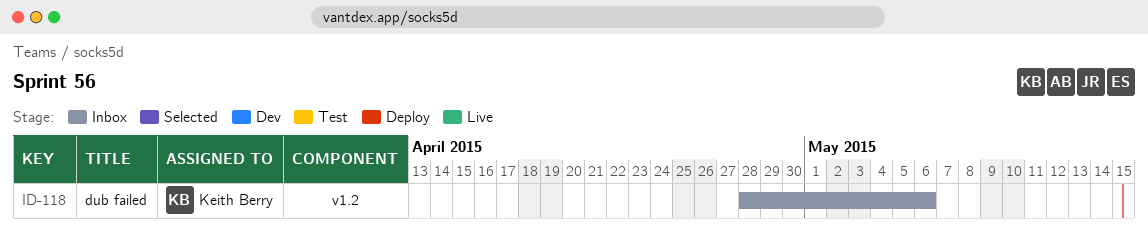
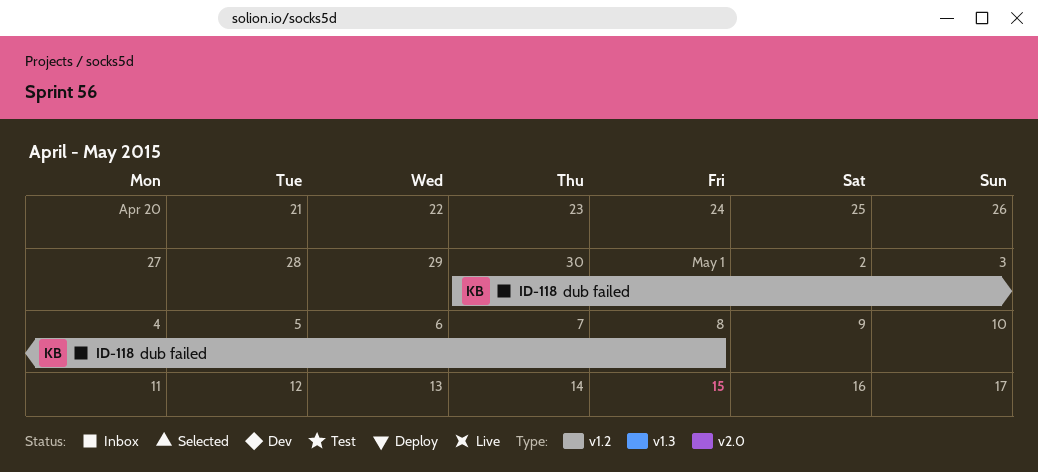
ID-118, start: Apr 28 -> Apr 30
ID-118, due: May 6 -> May 8

